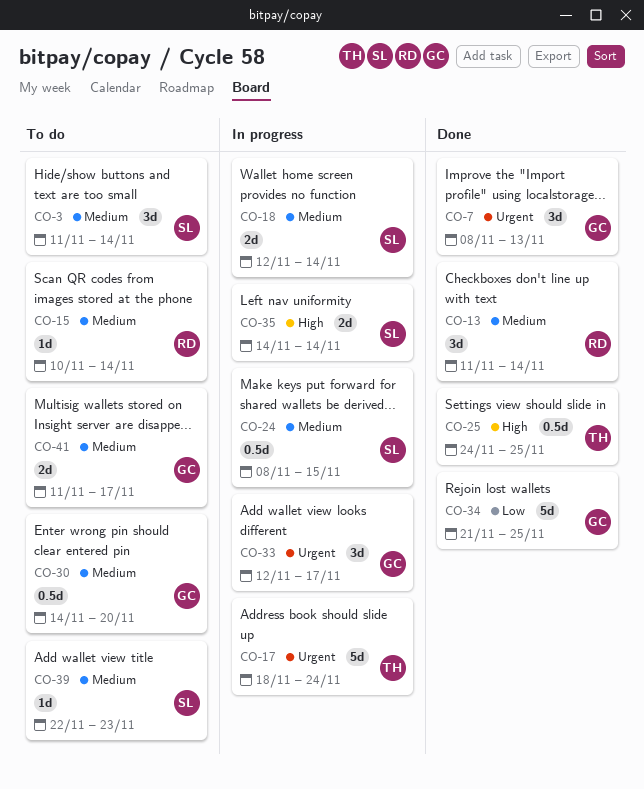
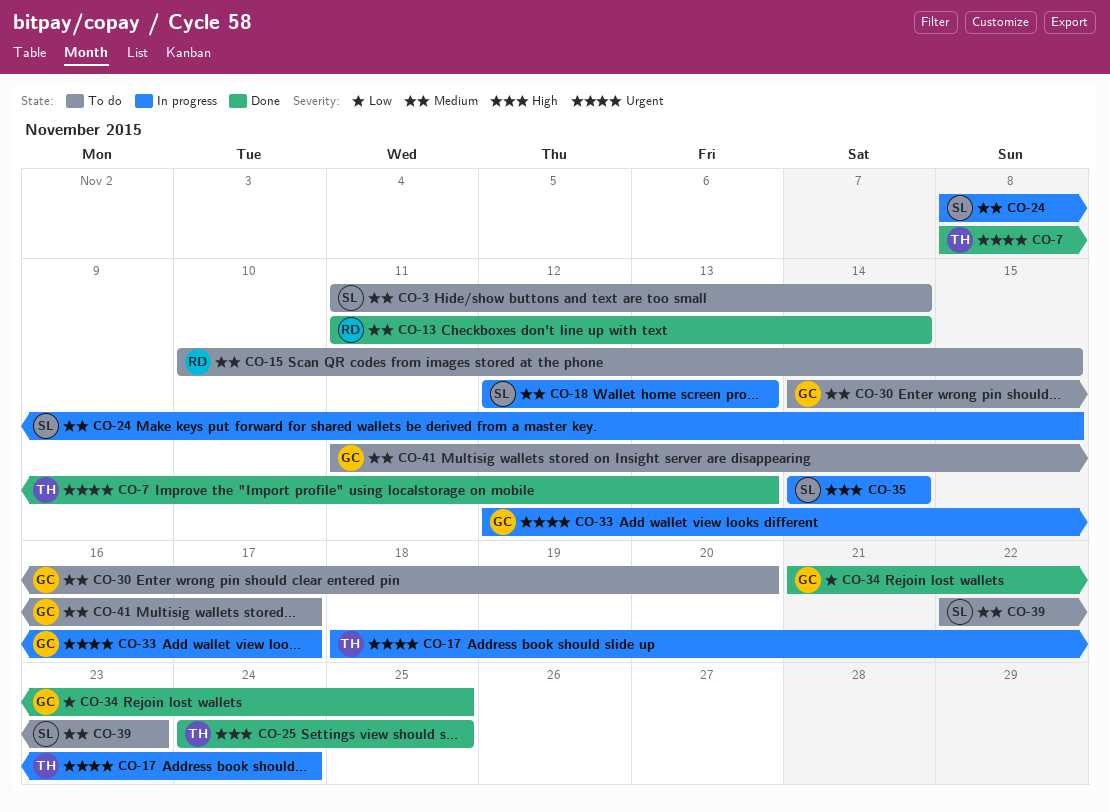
CO-7, owner: GC -> TH
CO-15, due: Nov 14 -> Nov 15
CO-18, due: Nov 14 -> Nov 13

